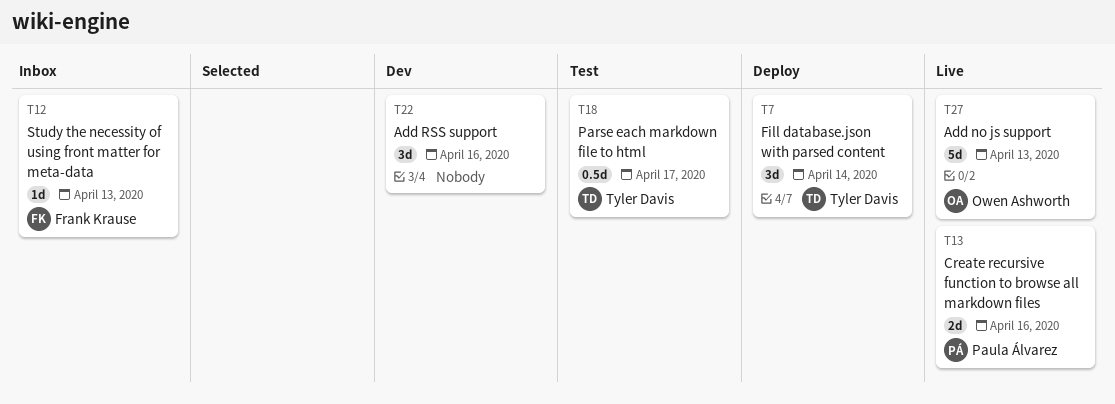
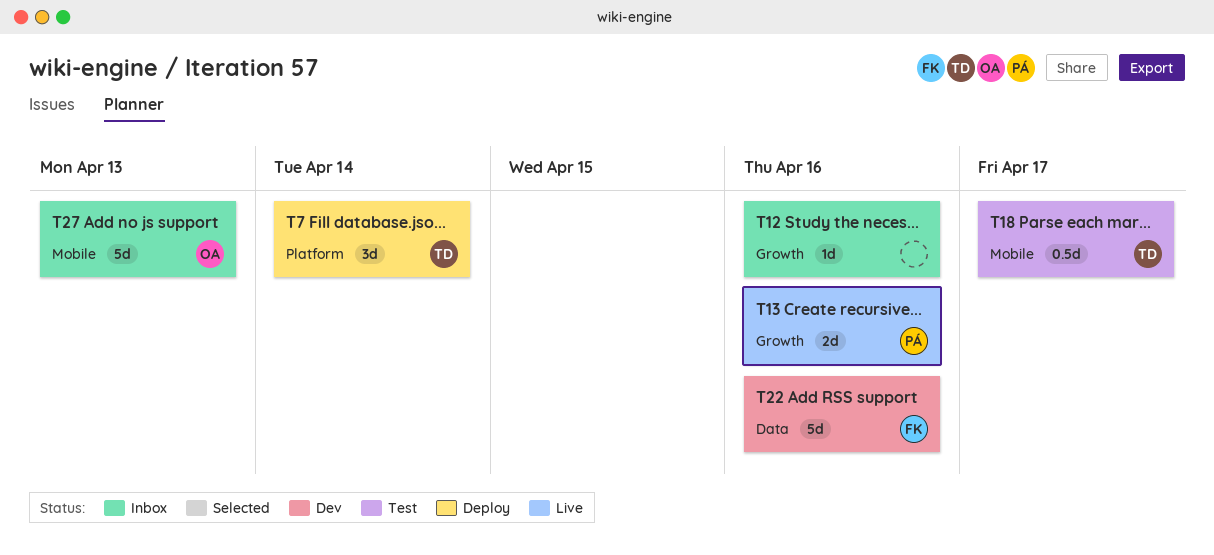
T12, owner: Frank Krause -> none
T12, due: Apr 13 -> Apr 16
T22, owner: none -> Frank Krause
T22, estimate: 3d -> 5d
T27, status: Live -> Inbox

